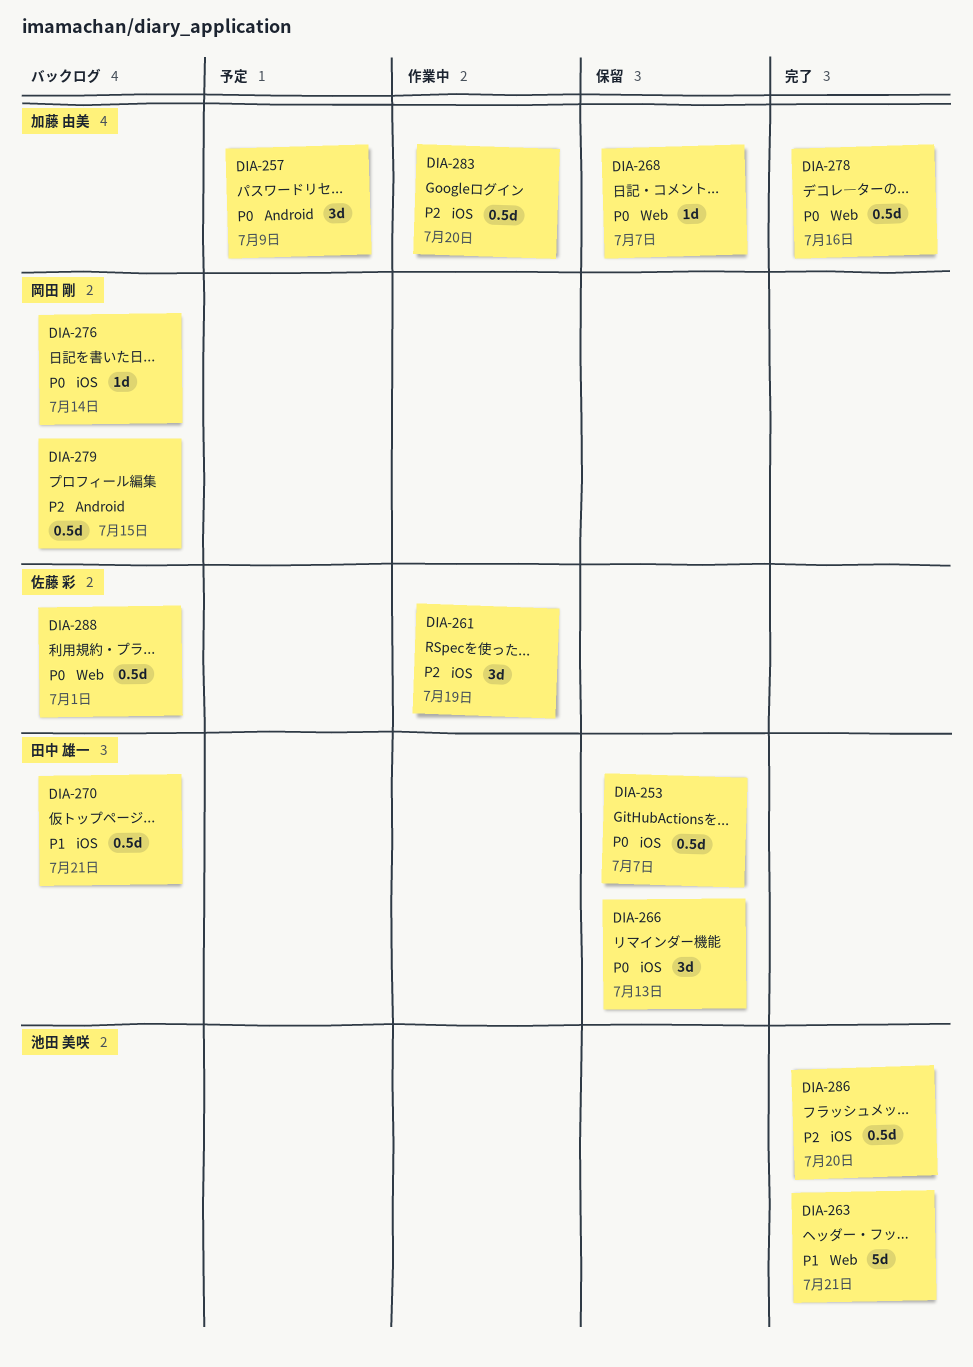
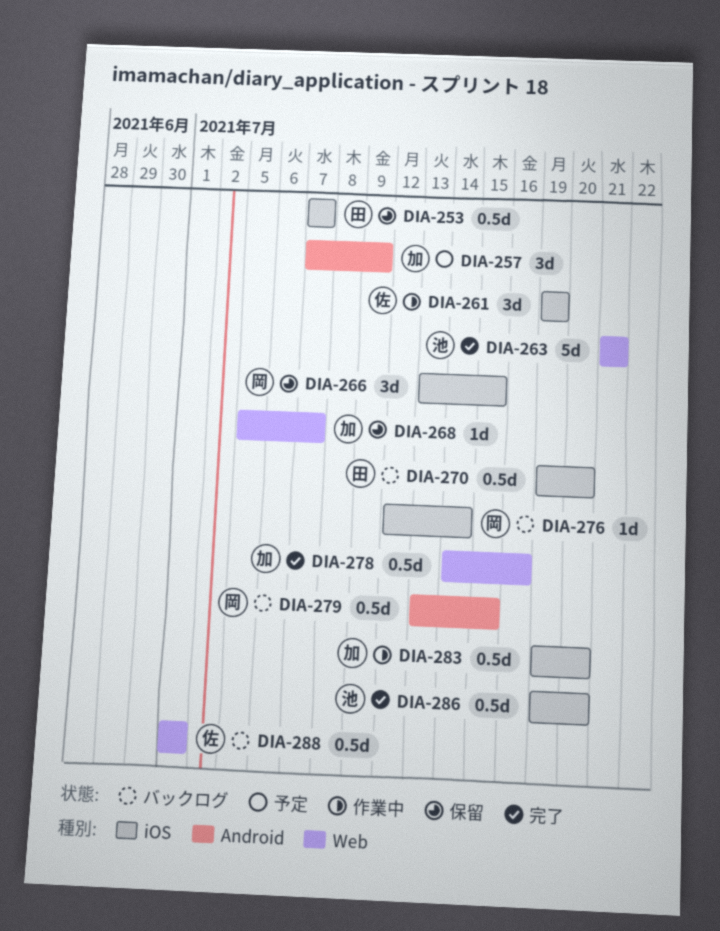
DIA-266, owner: 田中 雄一 -> 岡田 剛
DIA-266, due: Jul 13 -> Jul 15
DIA-270, due: Jul 21 -> Jul 20

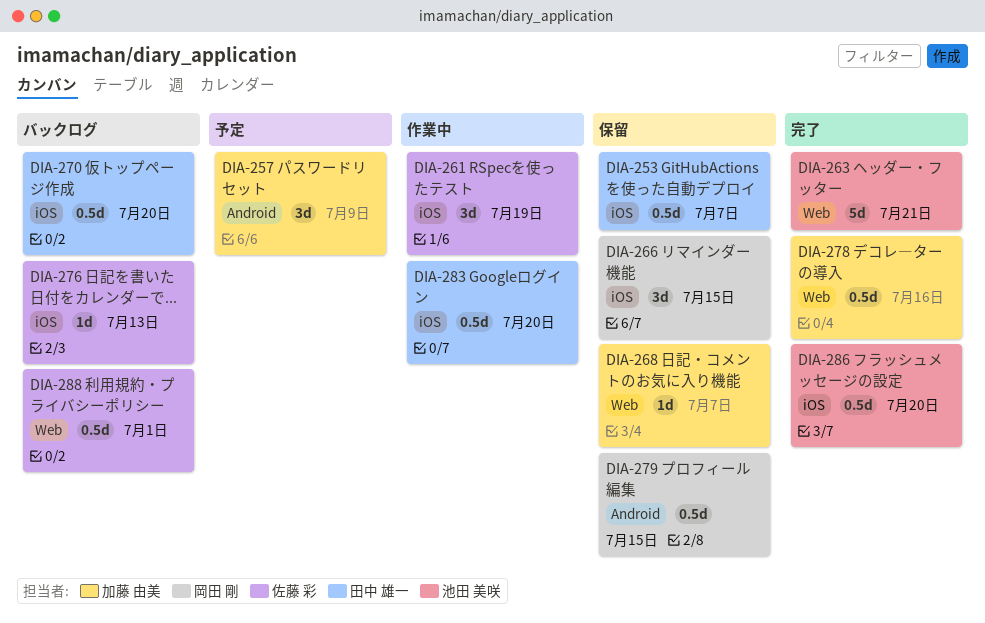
DIA-276, owner: 岡田 剛 -> 佐藤 彩
DIA-276, due: Jul 14 -> Jul 13
DIA-279, status: バックログ -> 保留
DIA-283, owner: 加藤 由美 -> 田中 雄一

